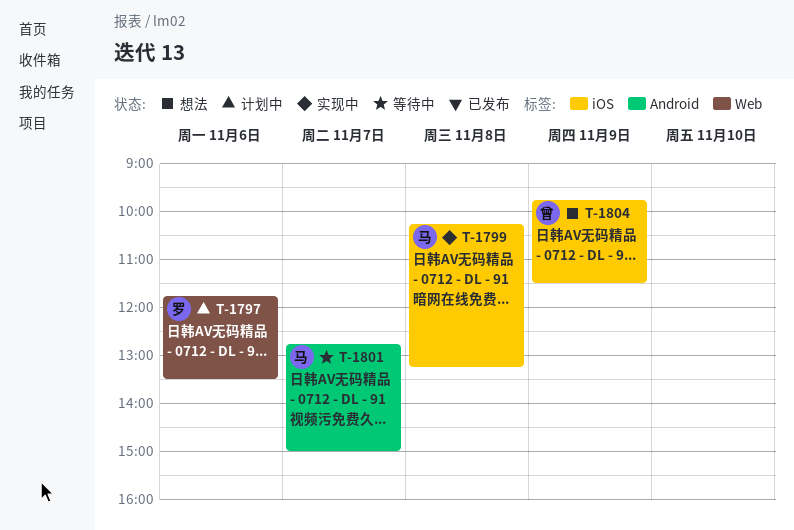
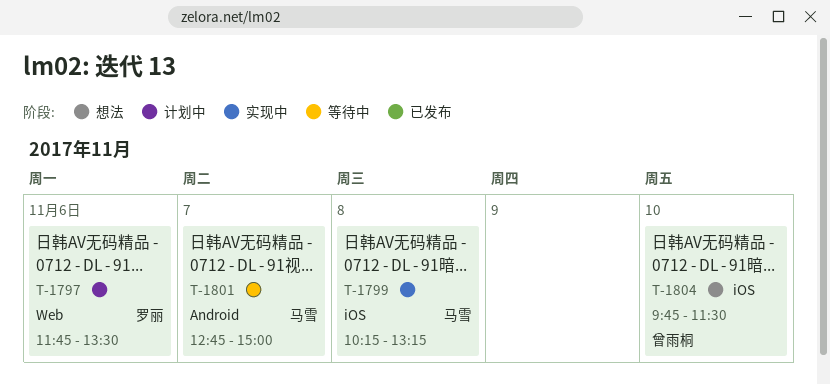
T-1804, day: Nov 9 -> Nov 10

